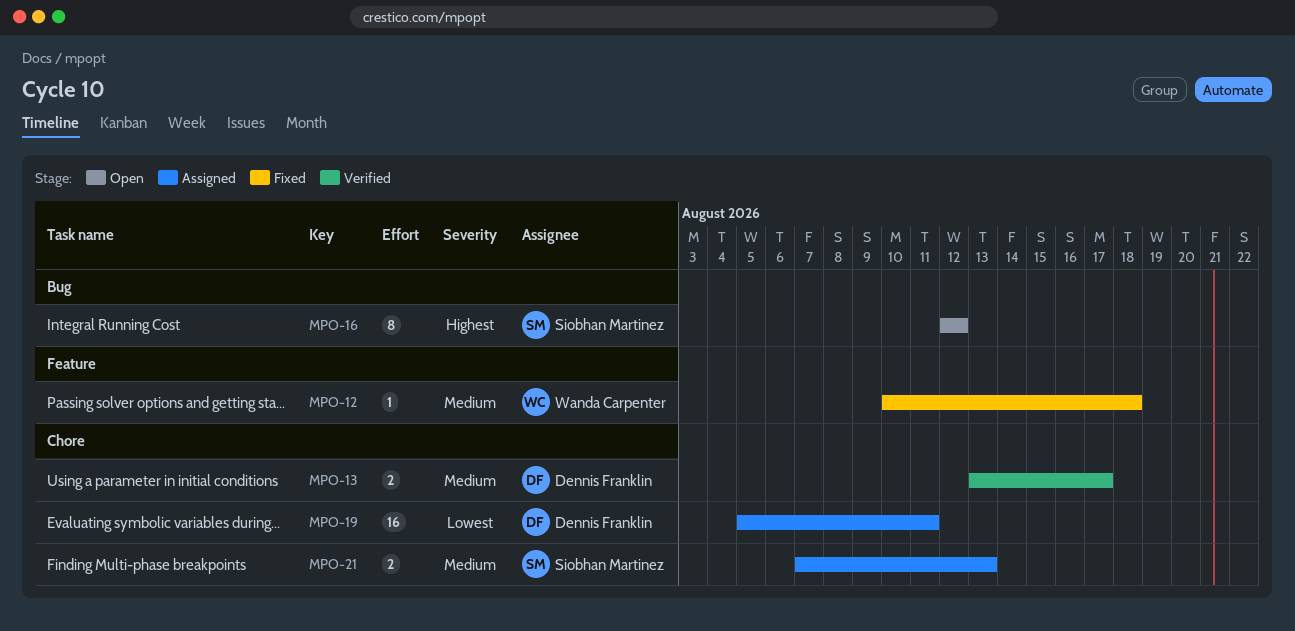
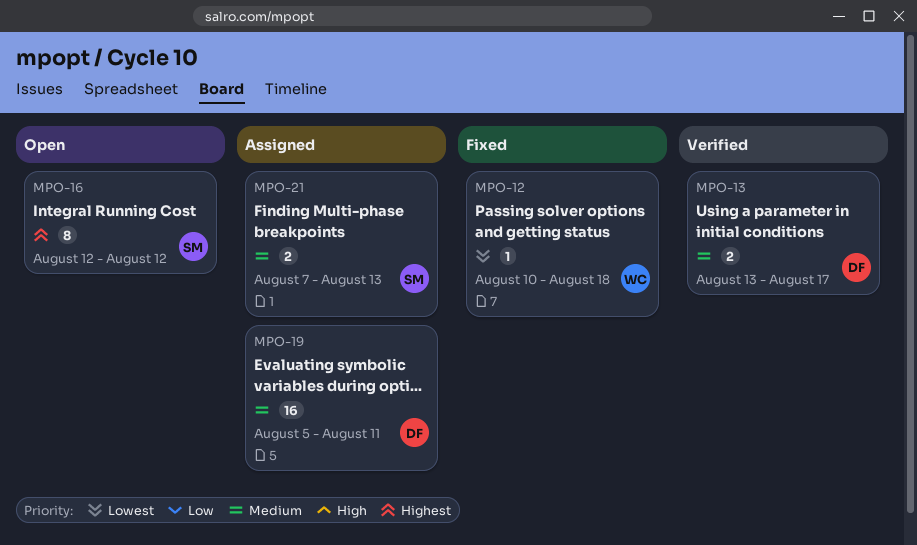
MPO-12, priority: Medium -> Lowest
MPO-19, priority: Lowest -> Medium

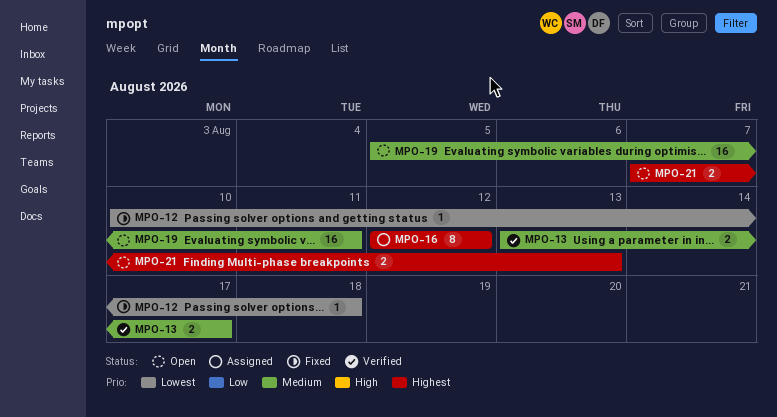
MPO-16, status: Open -> Assigned
MPO-19, status: Assigned -> Open
MPO-21, status: Assigned -> Open
MPO-21, priority: Medium -> Highest

